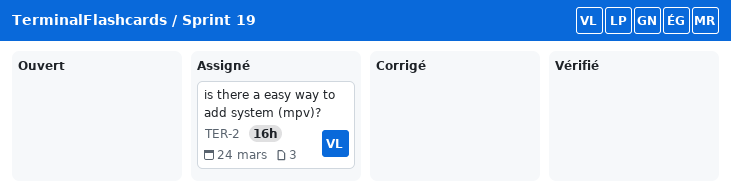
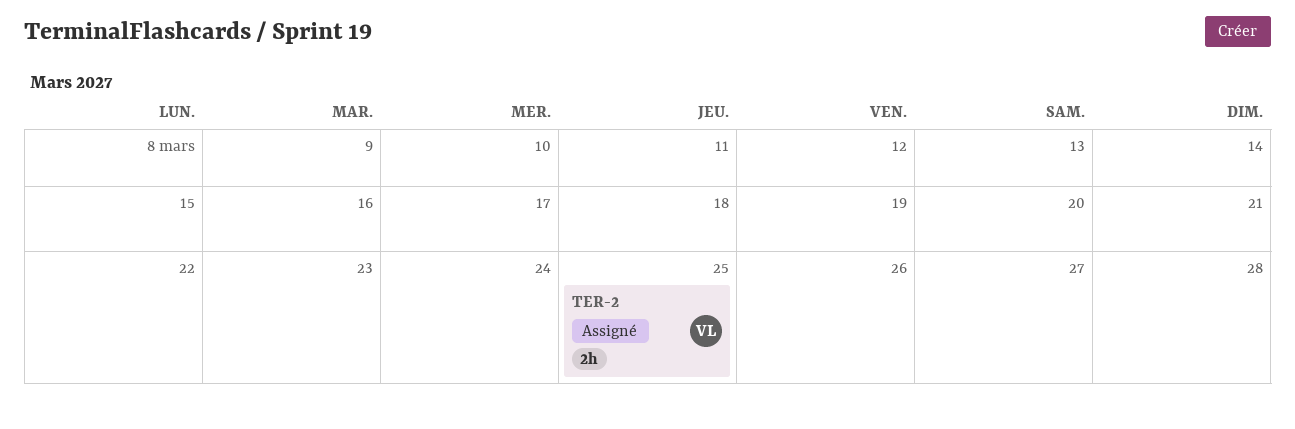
TER-2, estimate: 16h -> 2h
TER-2, due: Mar 24 -> Mar 25

